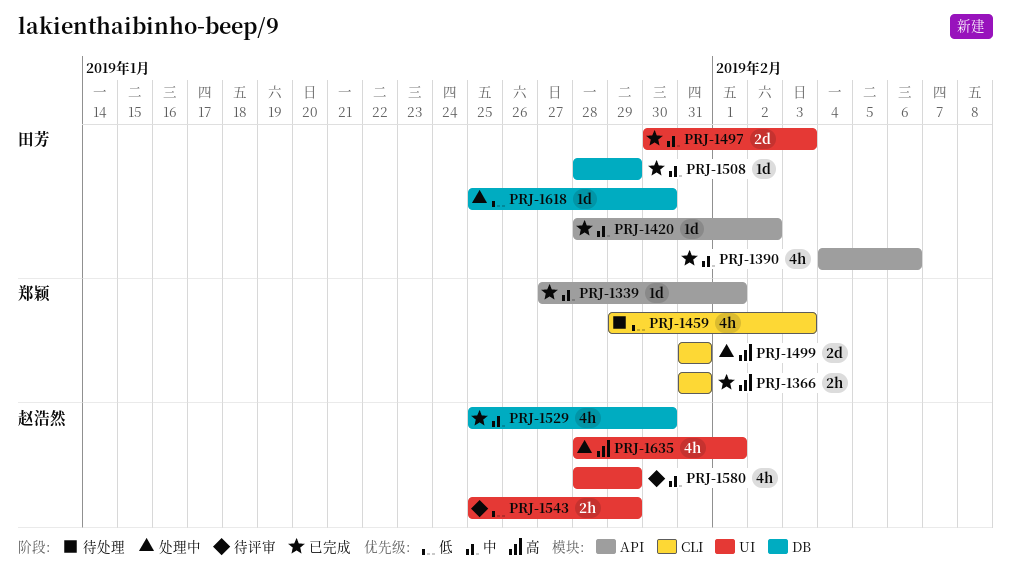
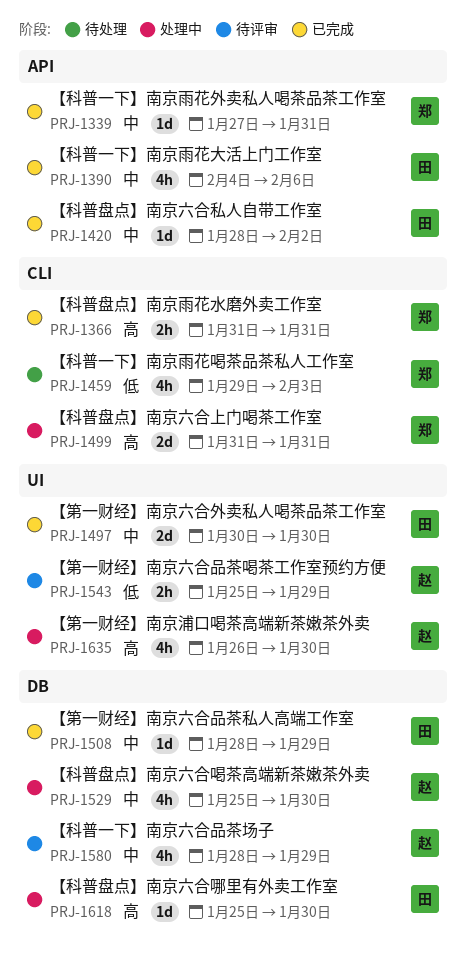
PRJ-1339, due: Feb 1 -> Jan 31
PRJ-1497, due: Feb 3 -> Jan 30
PRJ-1529, status: 已完成 -> 处理中
PRJ-1580, label: UI -> DB
PRJ-1618, priority: 低 -> 高
PRJ-1635, start: Jan 28 -> Jan 26
PRJ-1635, due: Feb 1 -> Jan 30

